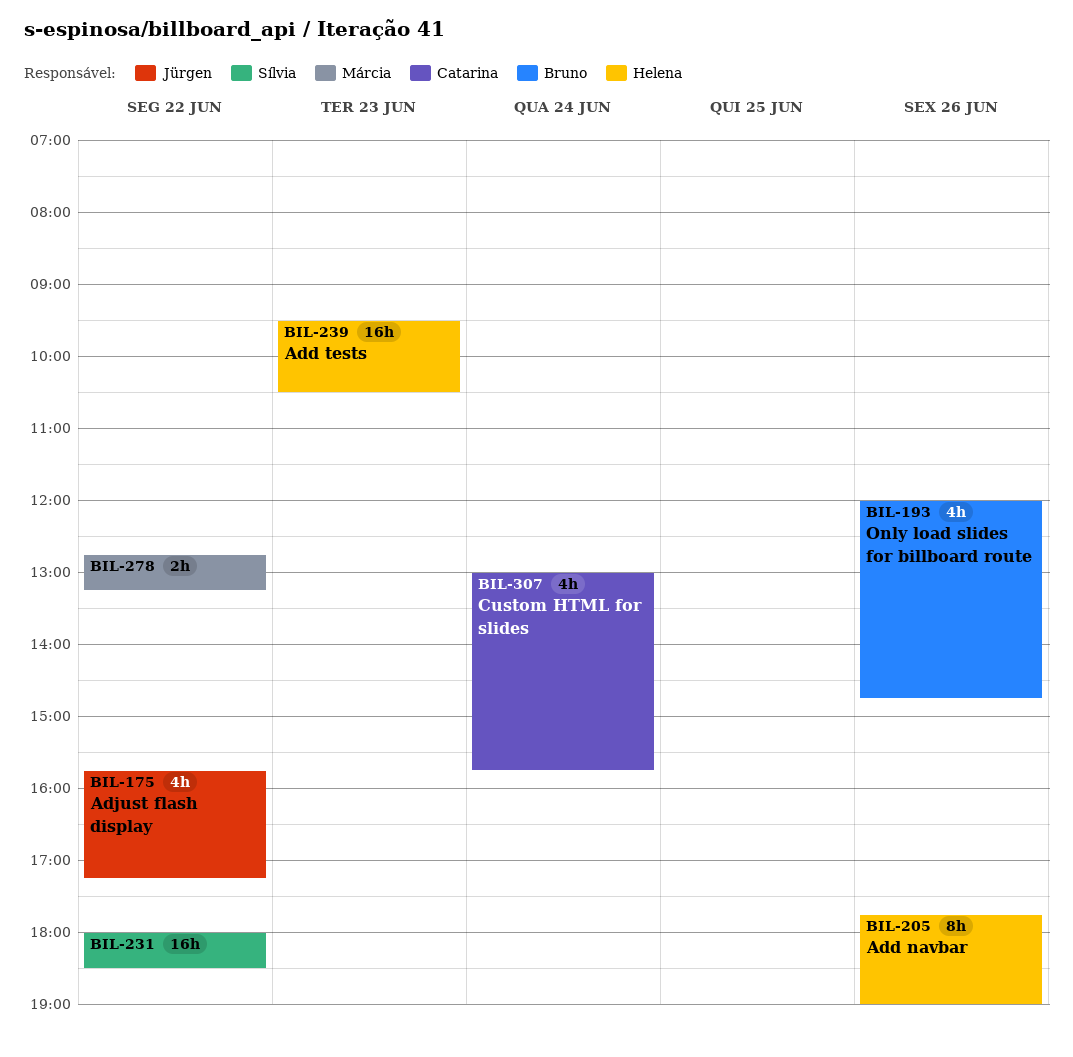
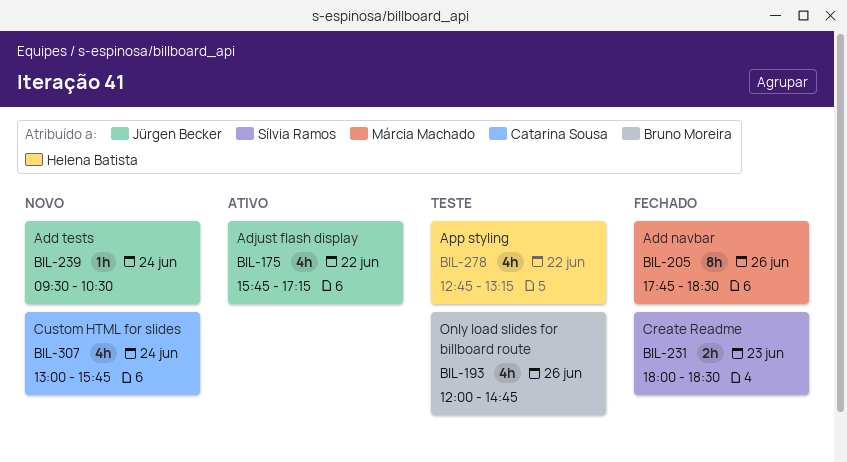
BIL-205, owner: Helena Batista -> Márcia Machado
BIL-205, ends: 19:00 -> 18:30
BIL-231, estimate: 16h -> 2h
BIL-231, day: Jun 22 -> Jun 23
BIL-239, owner: Helena Batista -> Jürgen Becker
BIL-239, estimate: 16h -> 1h
BIL-239, day: Jun 23 -> Jun 24
BIL-278, owner: Márcia Machado -> Helena Batista
BIL-278, estimate: 2h -> 4h

